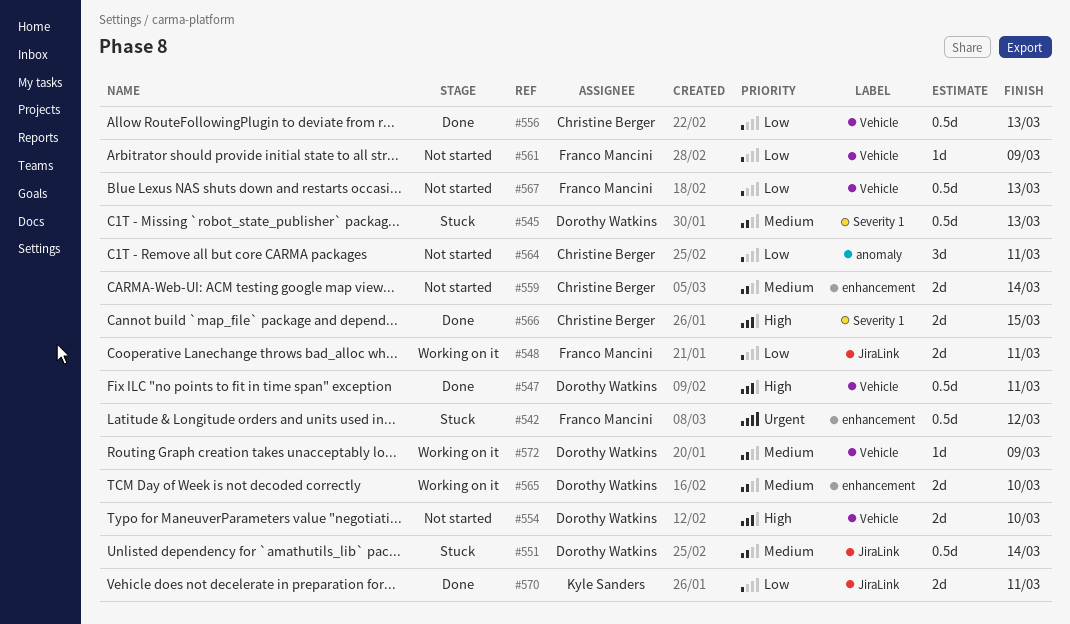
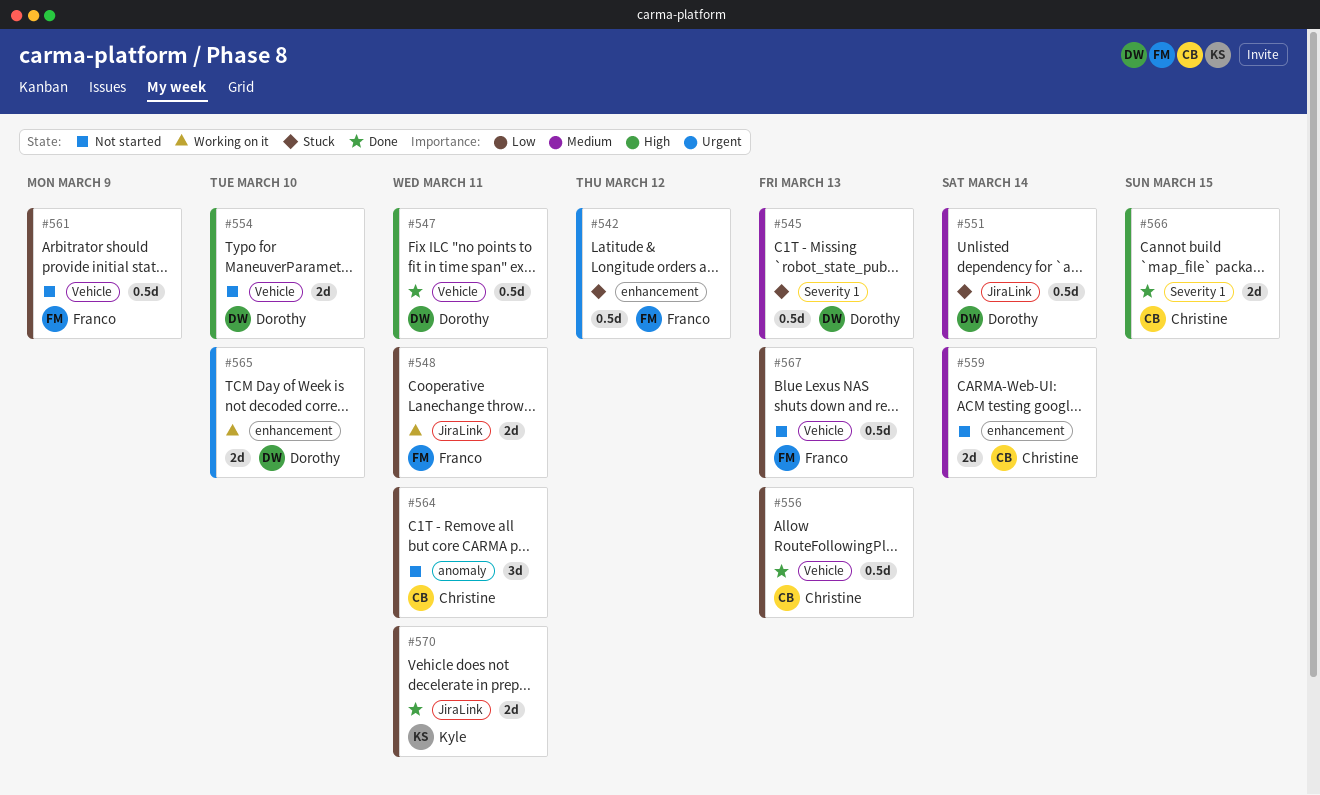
#561, estimate: 1d -> 0.5d
#565, priority: Medium -> Urgent
#572: present -> none

